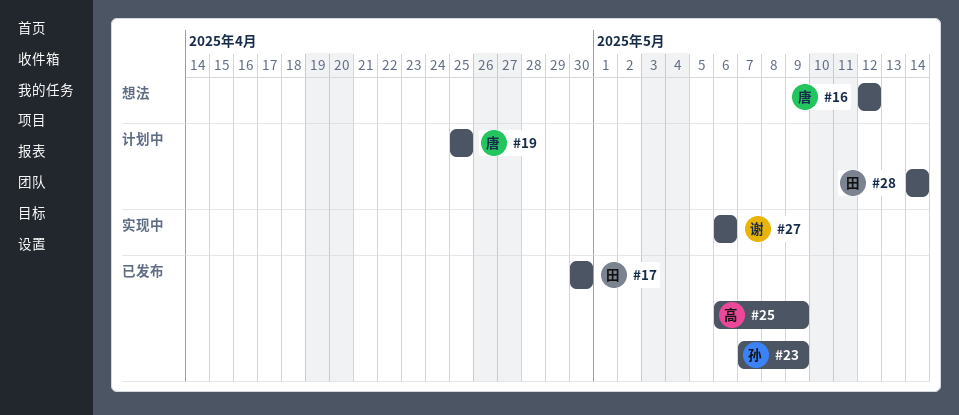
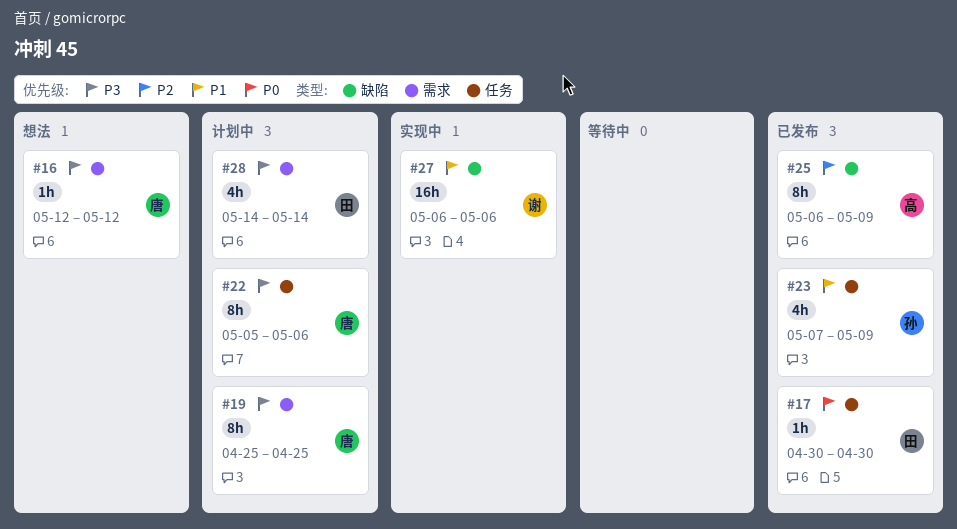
#22: none -> present

